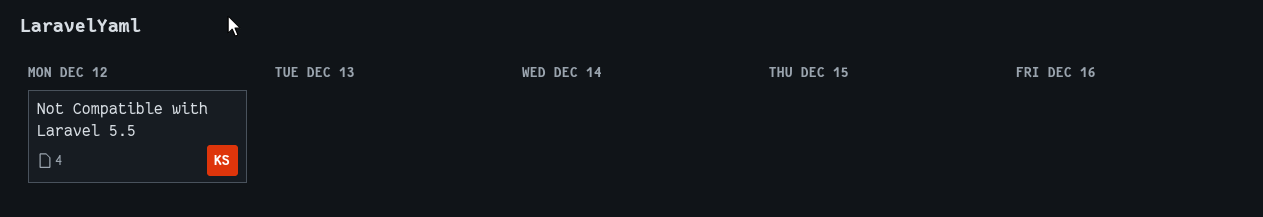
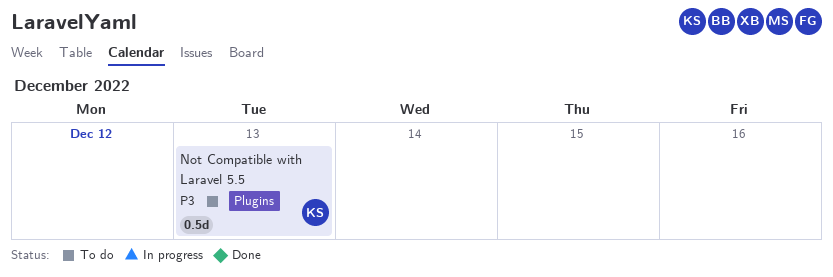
Not Compatible with Laravel 5.5, due: Dec 12 -> Dec 13

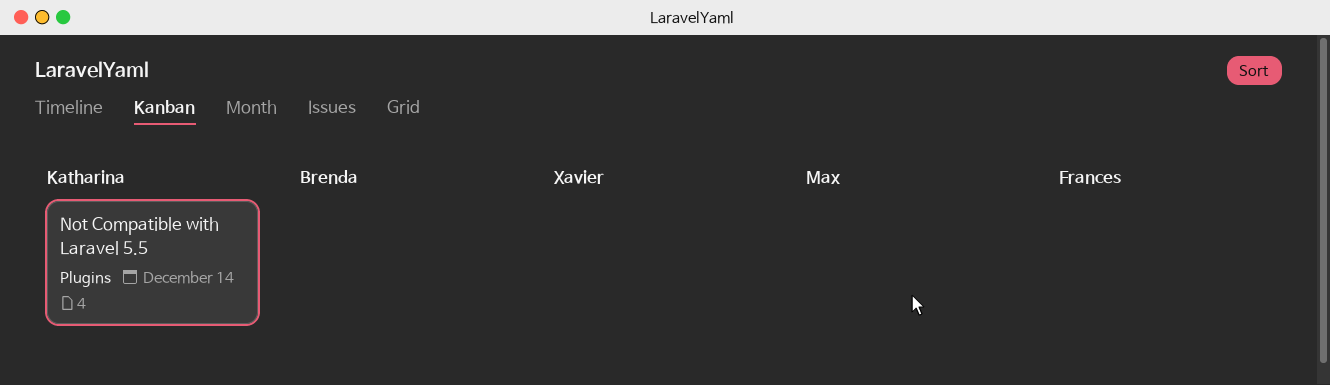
Not Compatible with Laravel 5.5, due: Dec 13 -> Dec 14

